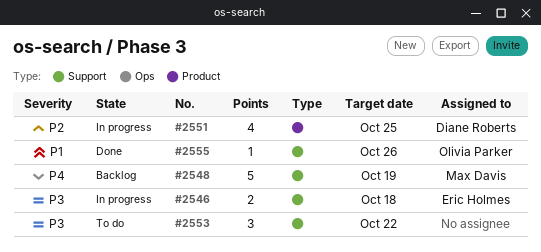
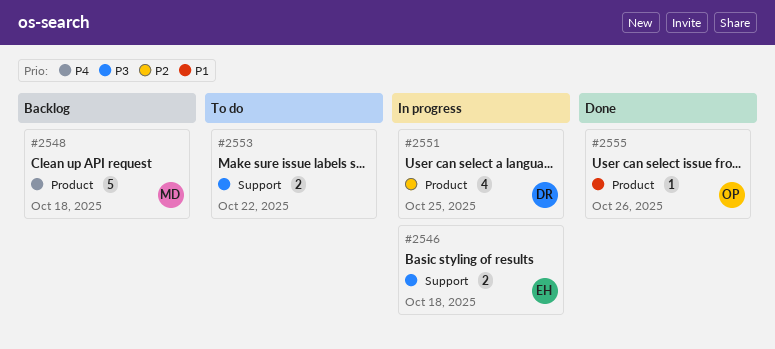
#2548, label: Support -> Product
#2548, due: Oct 19 -> Oct 18
#2553, estimate: 3 -> 2
#2555, label: Support -> Product

